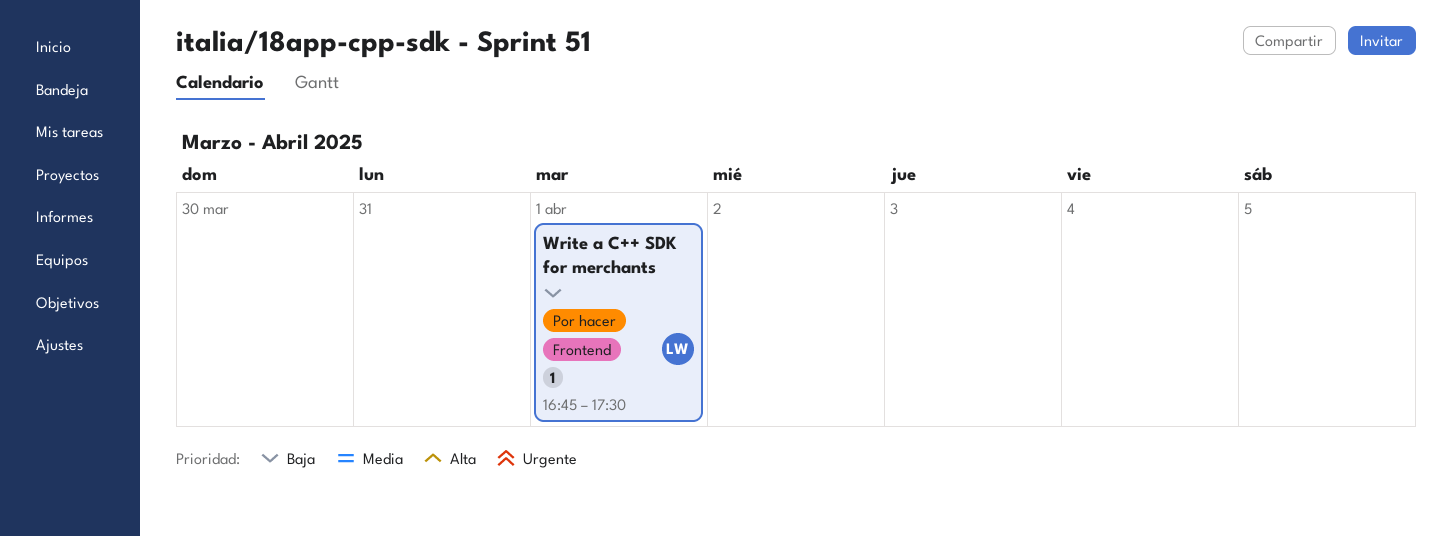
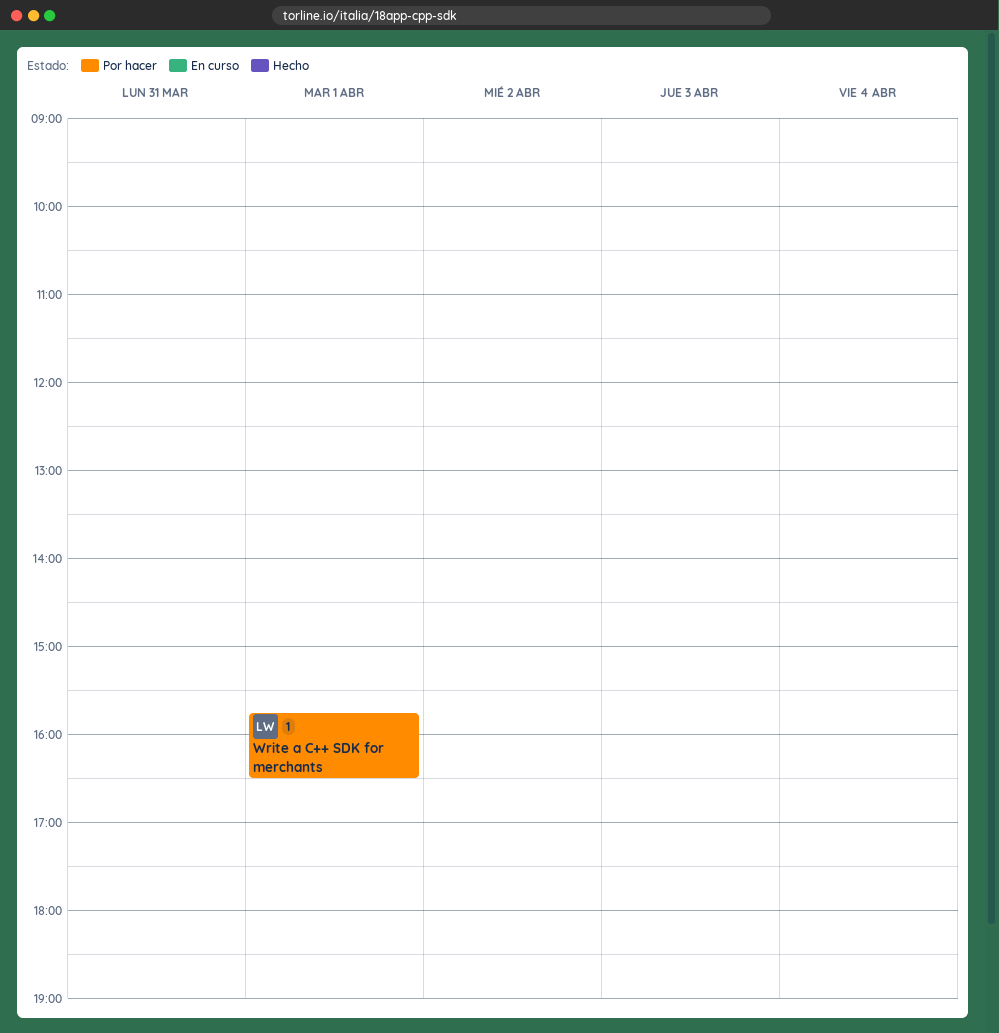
Write a C++ SDK for merchants, begins: 16:45 -> 15:45
Write a C++ SDK for merchants, ends: 17:30 -> 16:30

